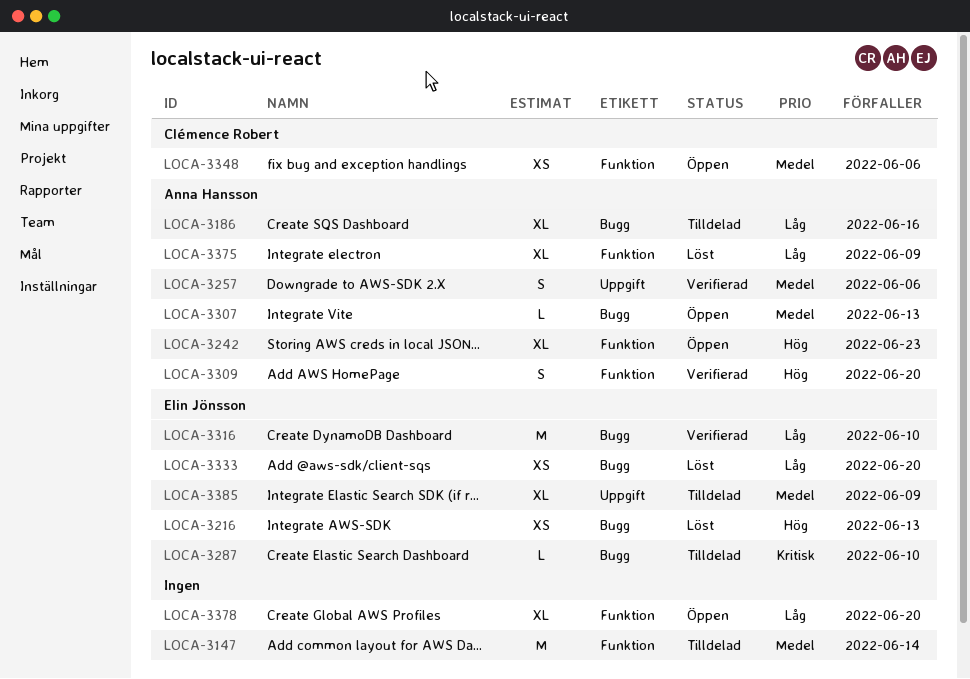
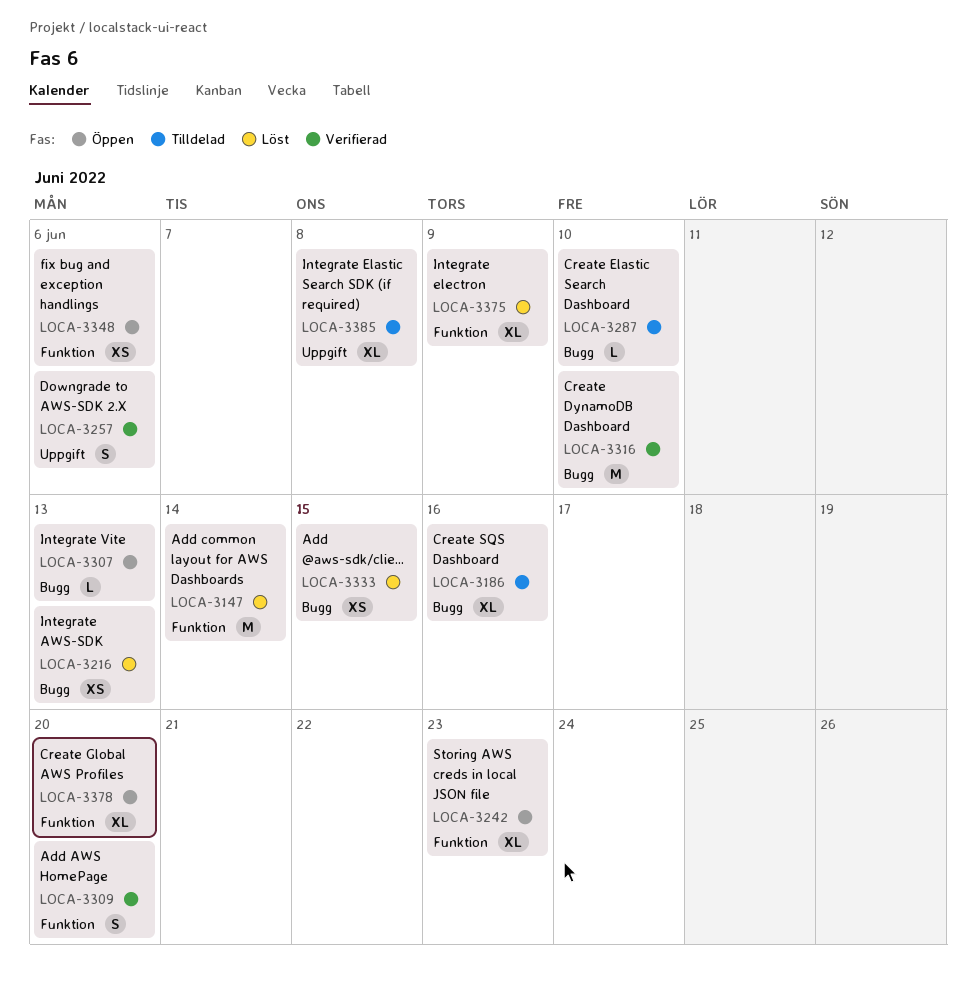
LOCA-3147, status: Tilldelad -> Löst
LOCA-3333, due: Jun 20 -> Jun 15
LOCA-3385, due: Jun 9 -> Jun 8

